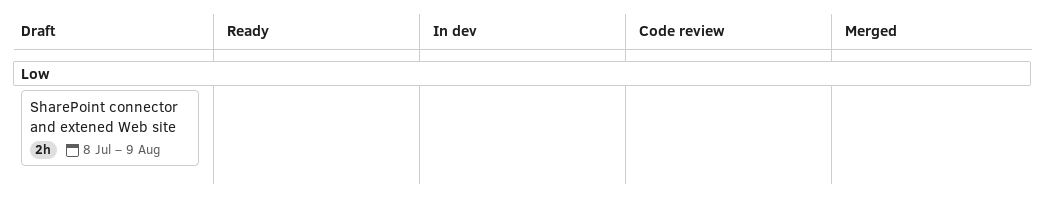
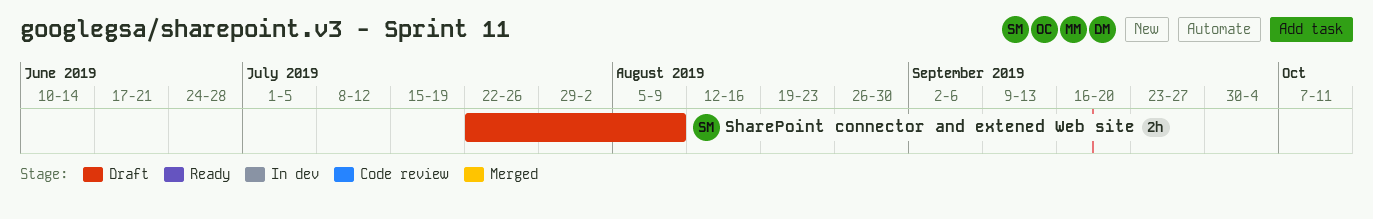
SharePoint connector and extened Web site, start: Jul 8 -> Jul 22

